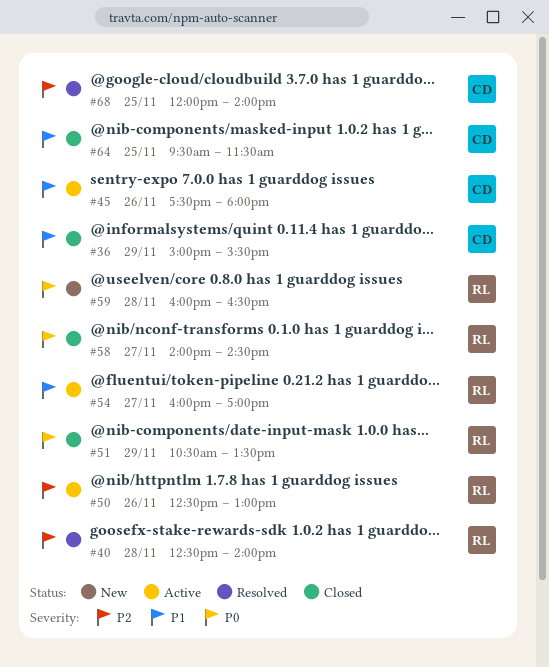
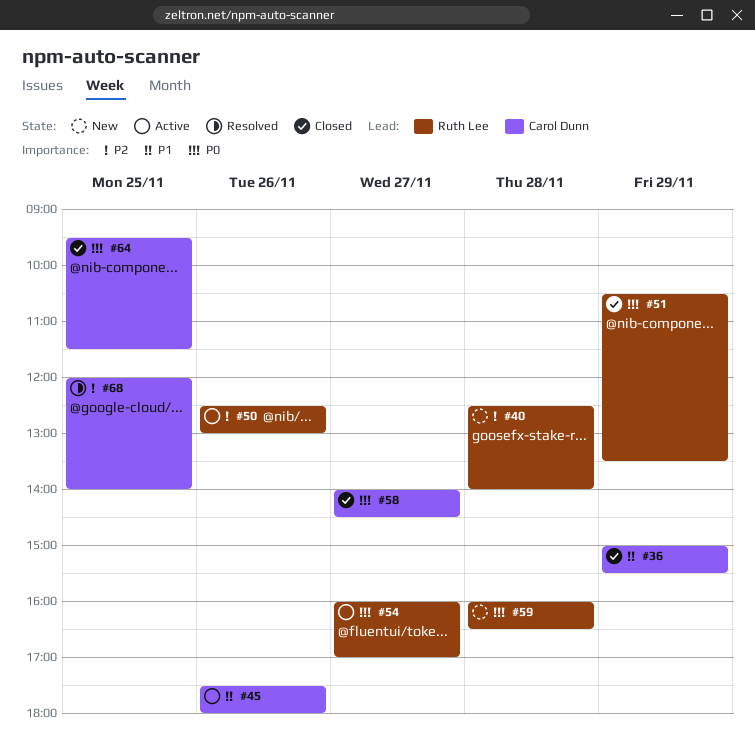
#40, status: Resolved -> New
#54, priority: P1 -> P0
#58, owner: Ruth Lee -> Carol Dunn
#64, priority: P1 -> P0

